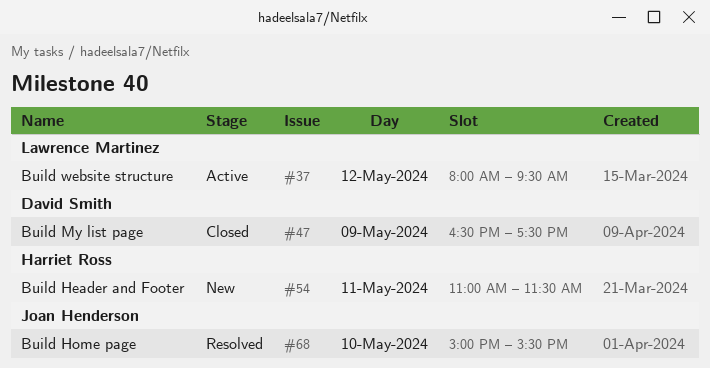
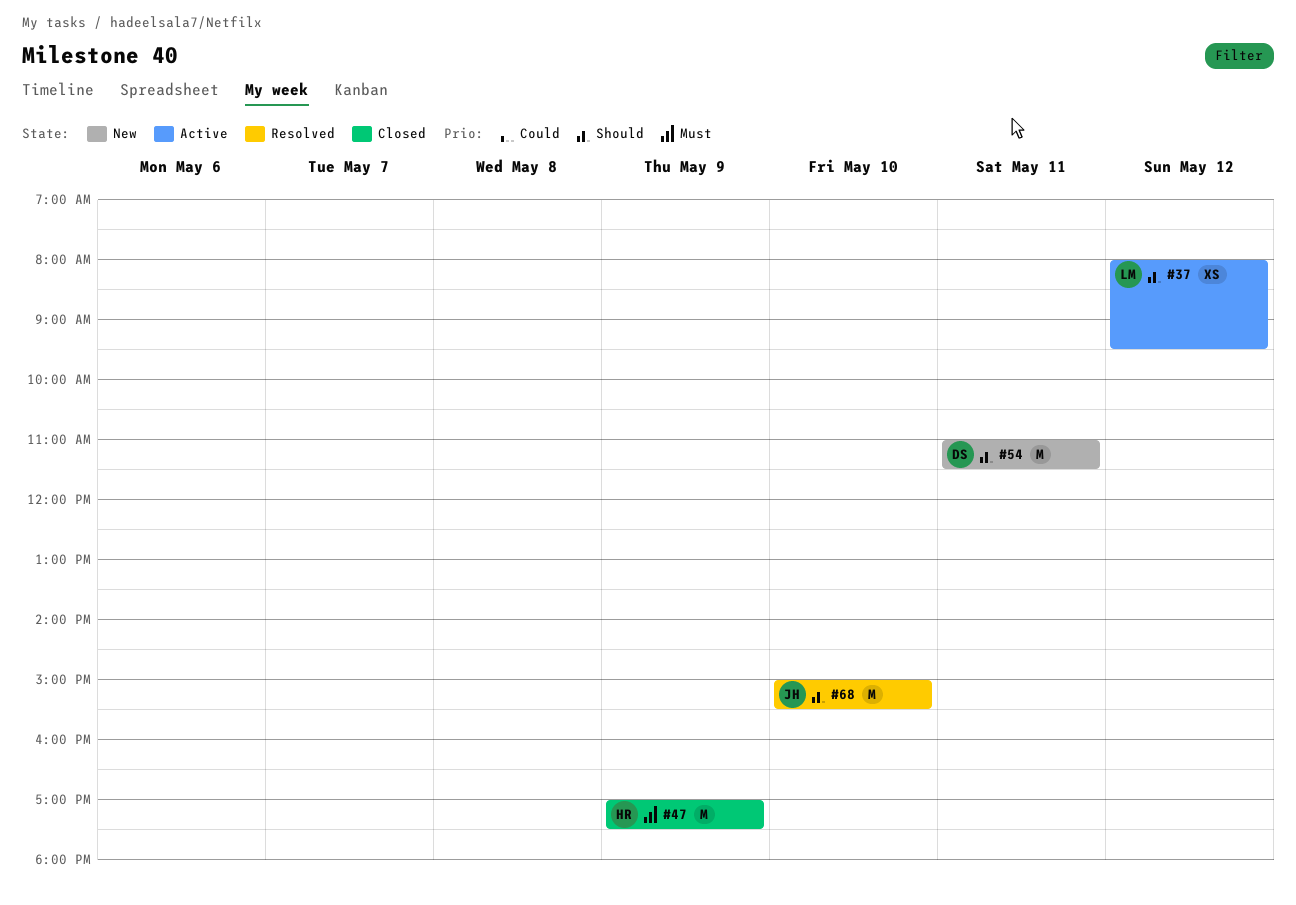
#47, owner: David Smith -> Harriet Ross
#47, begins: 16:30 -> 17:00
#54, owner: Harriet Ross -> David Smith

